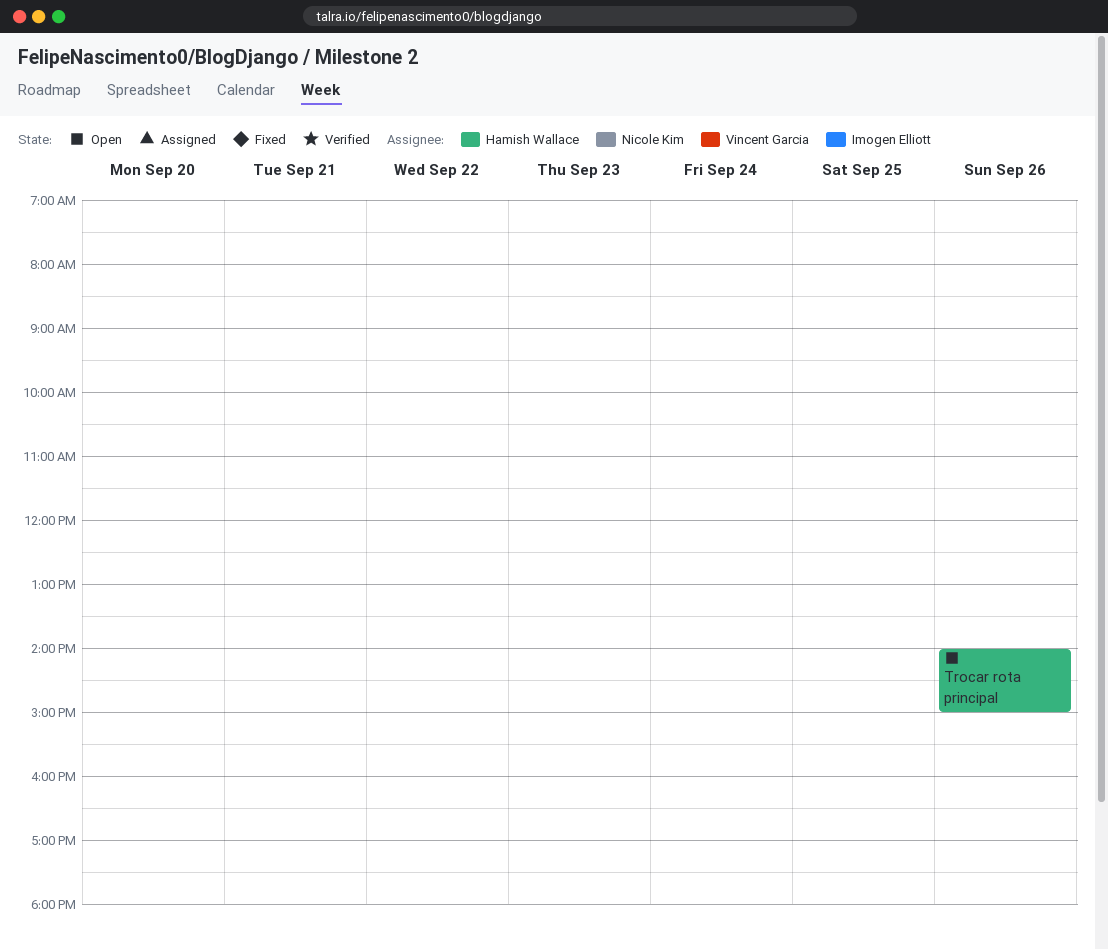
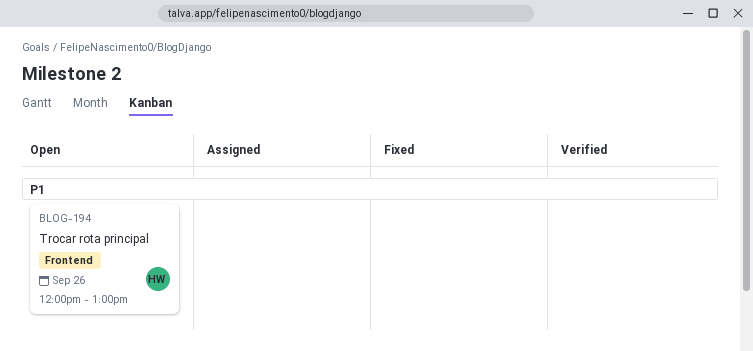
Trocar rota principal, begins: 14:00 -> 12:00
Trocar rota principal, ends: 15:00 -> 13:00

